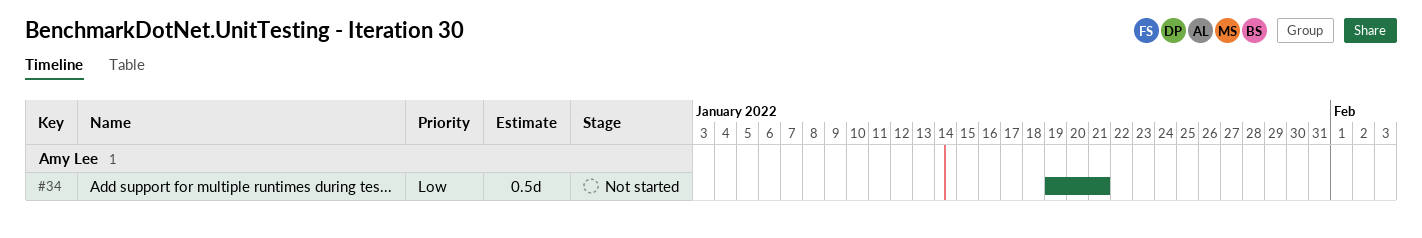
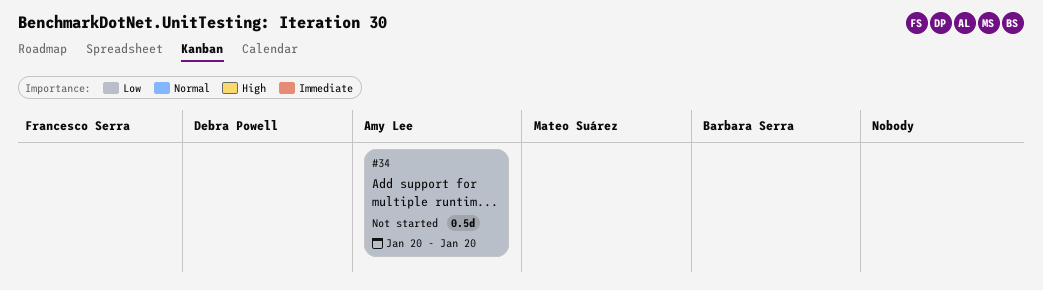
#34, start: Jan 19 -> Jan 20
#34, due: Jan 21 -> Jan 20

